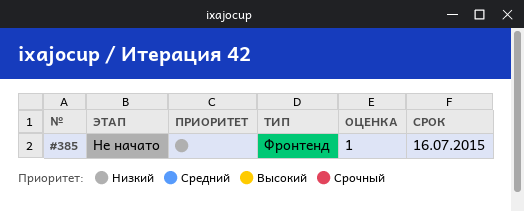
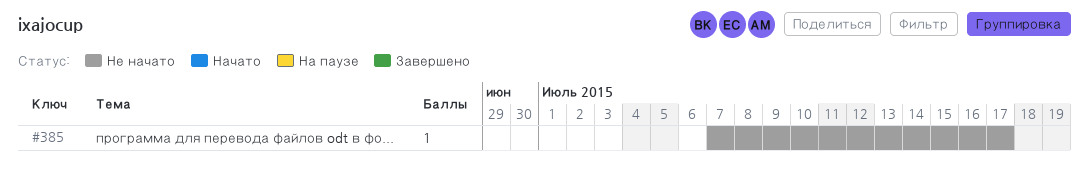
#385, due: Jul 16 -> Jul 17

